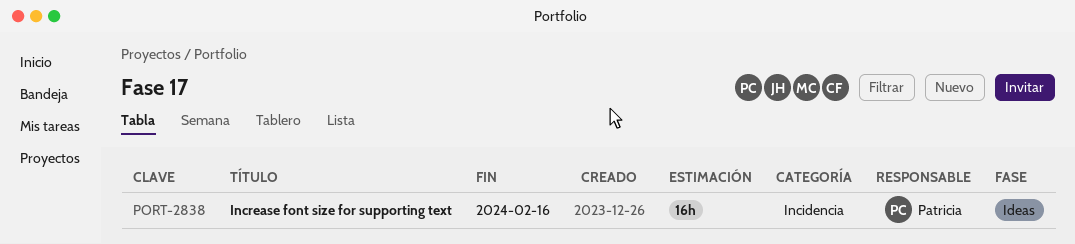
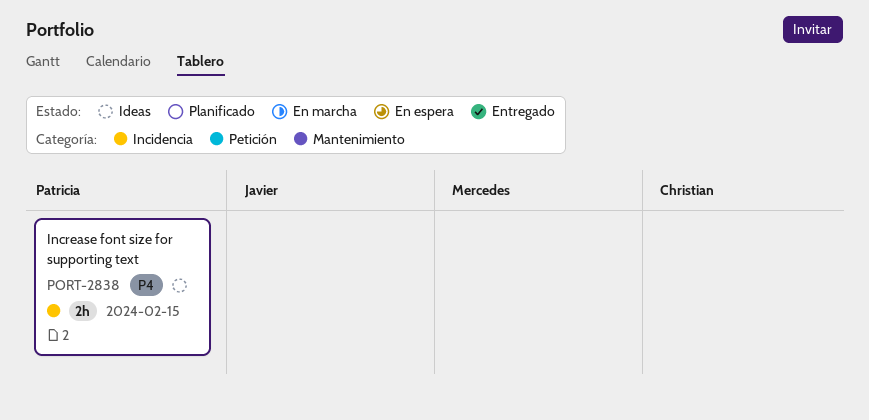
PORT-2838, estimate: 16h -> 2h
PORT-2838, due: Feb 16 -> Feb 15

